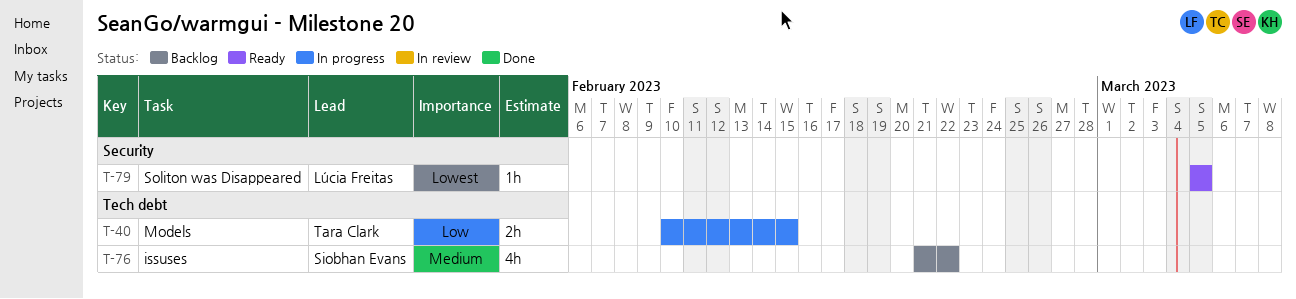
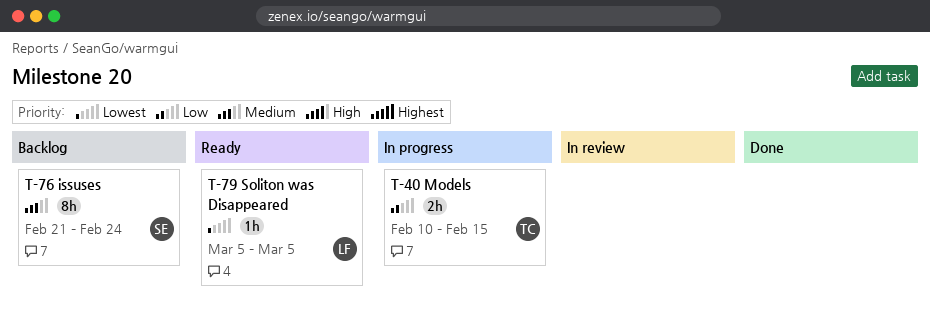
T-76, estimate: 4h -> 8h
T-76, due: Feb 22 -> Feb 24

